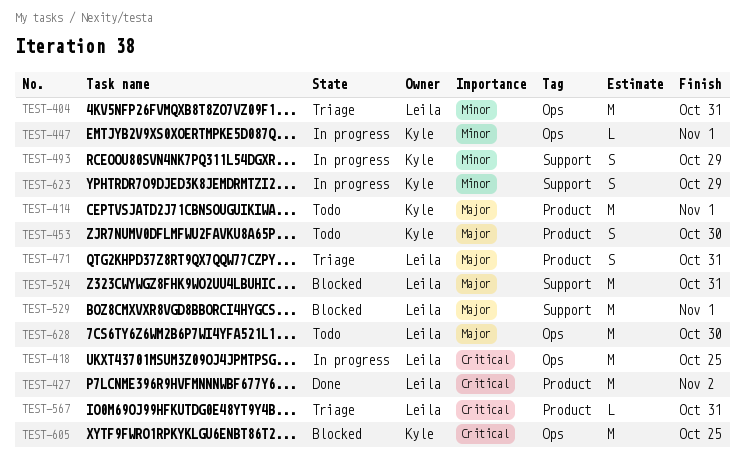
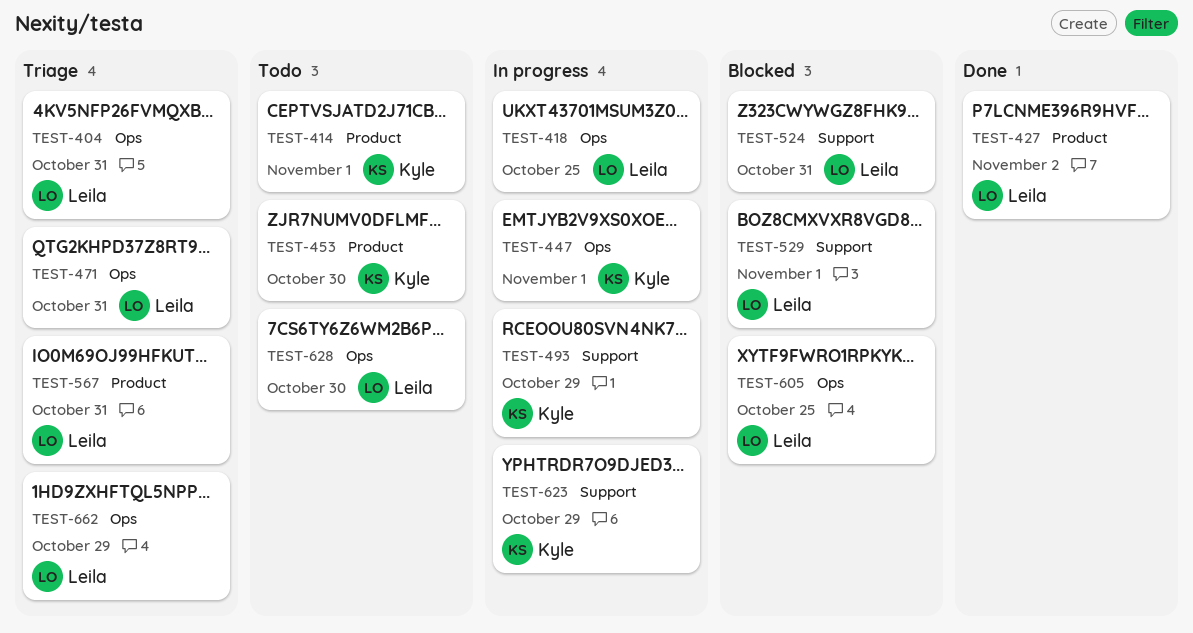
TEST-471, label: Product -> Ops
TEST-605, owner: Kyle -> Leila
TEST-662: none -> present

